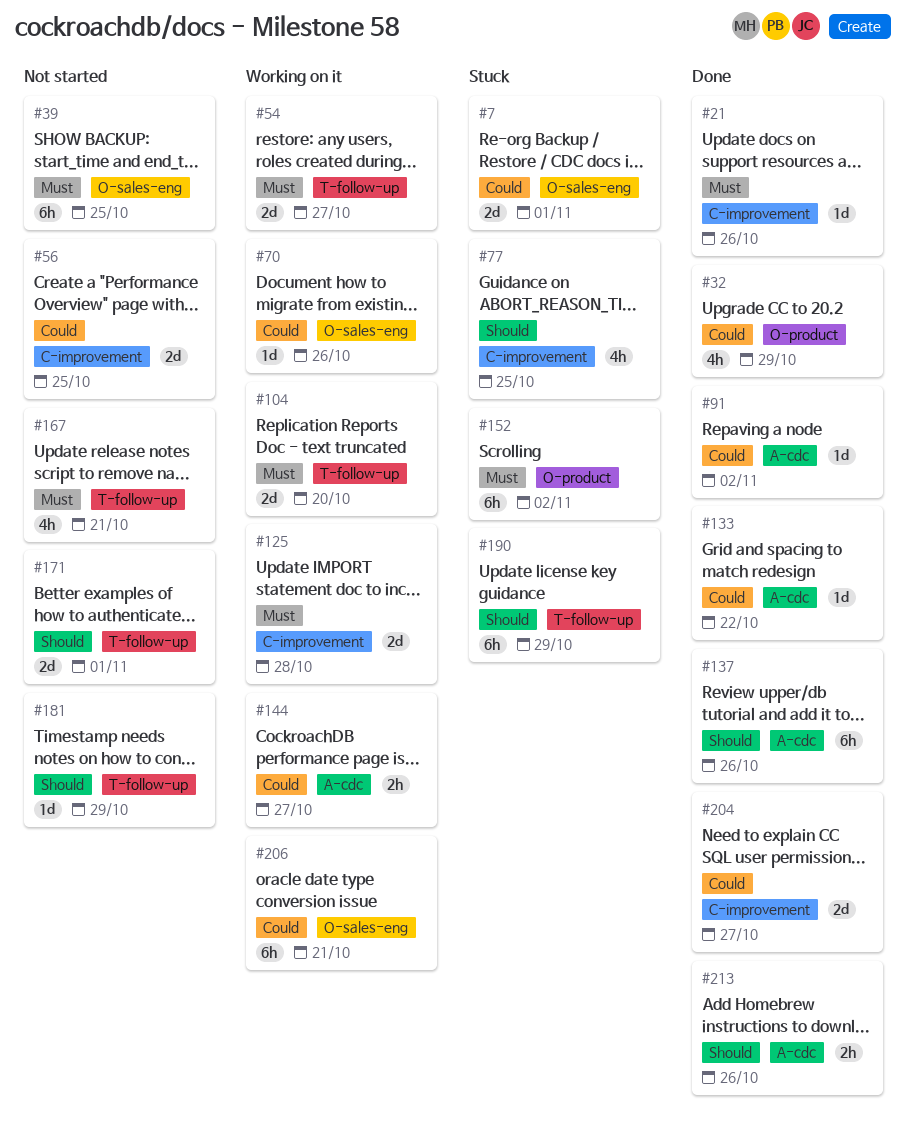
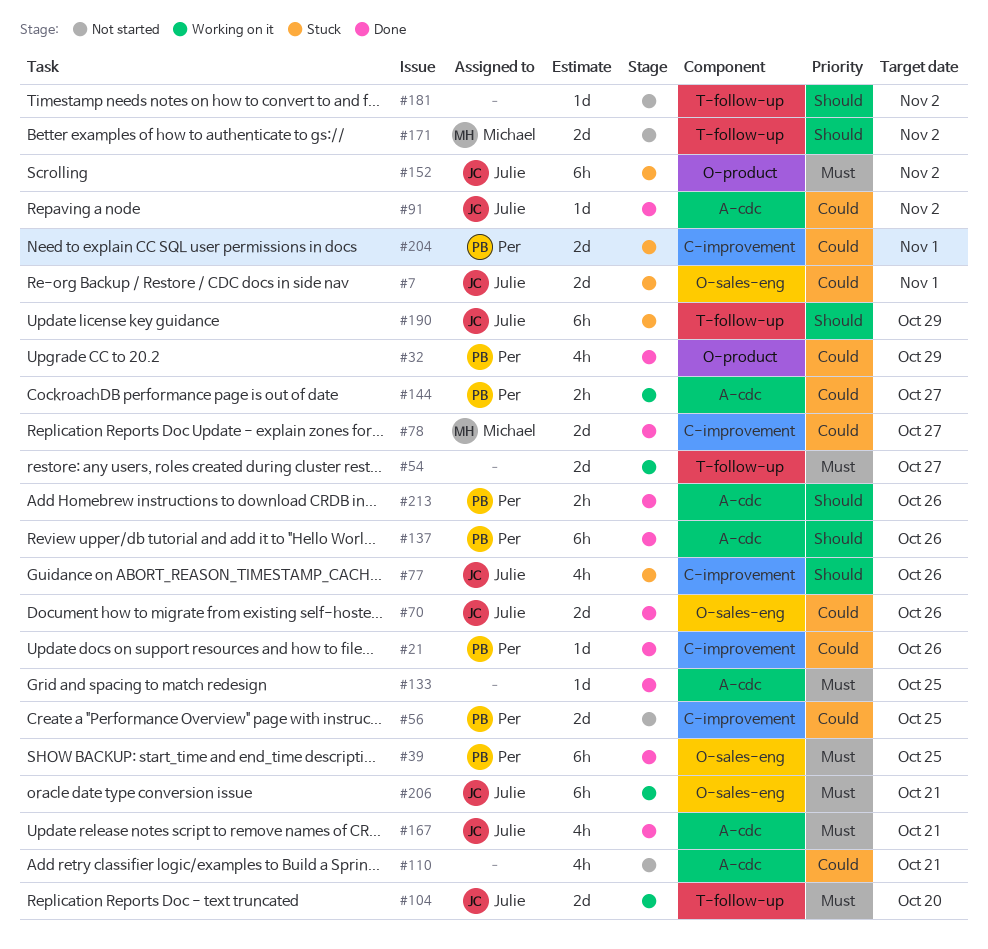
#21, priority: Must -> Could
#39, status: Not started -> Done
#70, status: Working on it -> Done
#70, estimate: 1d -> 2d
#77, due: Oct 25 -> Oct 26
#78: none -> present
#110: none -> present
#125: present -> none
#133, priority: Could -> Must
#133, due: Oct 22 -> Oct 25
#167, status: Not started -> Done
#167, label: T-follow-up -> A-cdc
#171, due: Nov 1 -> Nov 2
#181, due: Oct 29 -> Nov 2
#204, status: Done -> Stuck
#204, due: Oct 27 -> Nov 1
#206, priority: Could -> Must

